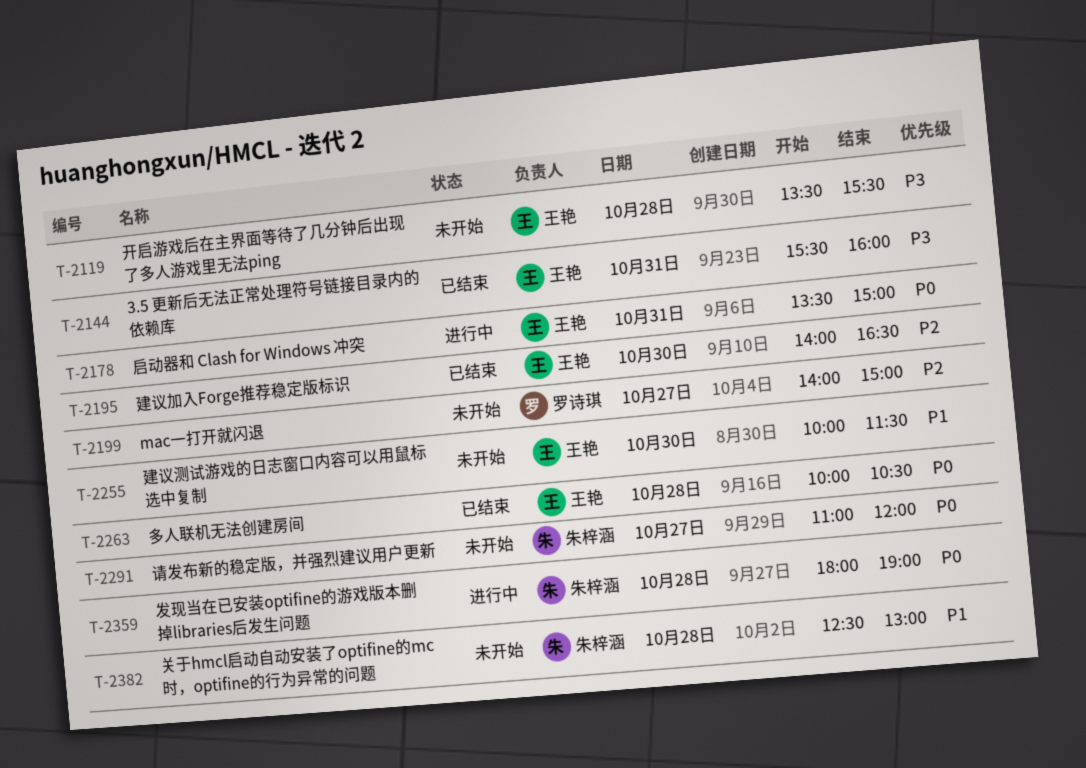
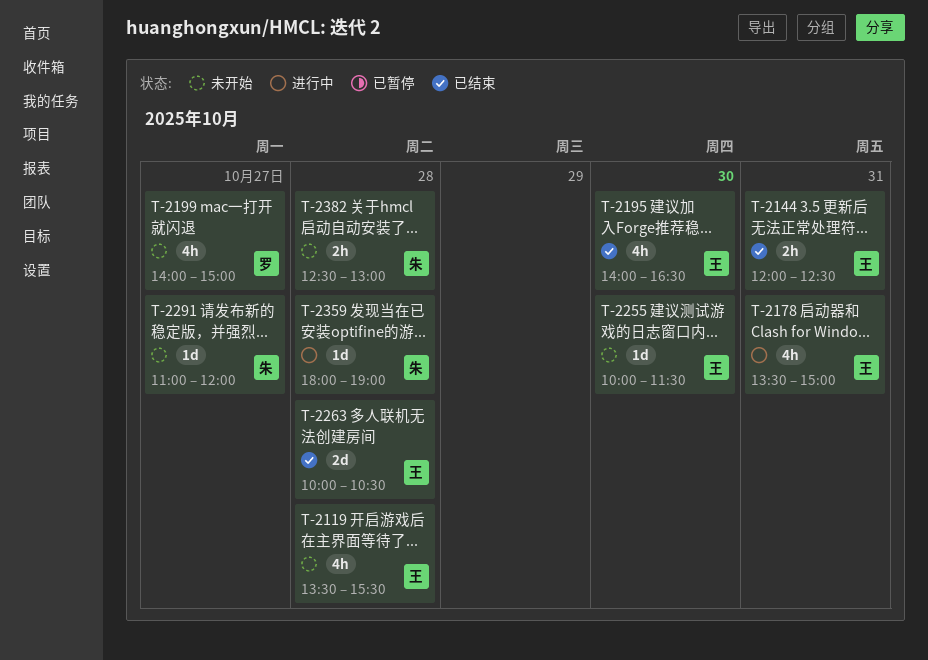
T-2144, begins: 15:30 -> 12:00
T-2144, ends: 16:00 -> 12:30

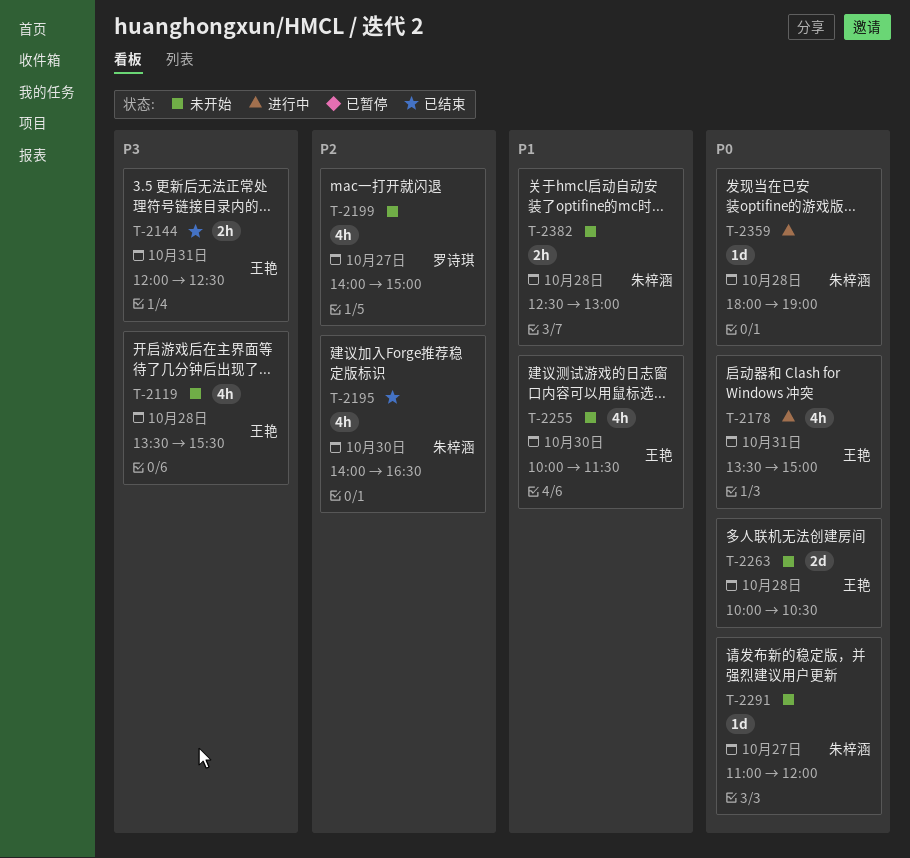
T-2195, owner: 王艳 -> 朱梓涵
T-2255, estimate: 1d -> 4h
T-2263, status: 已结束 -> 未开始

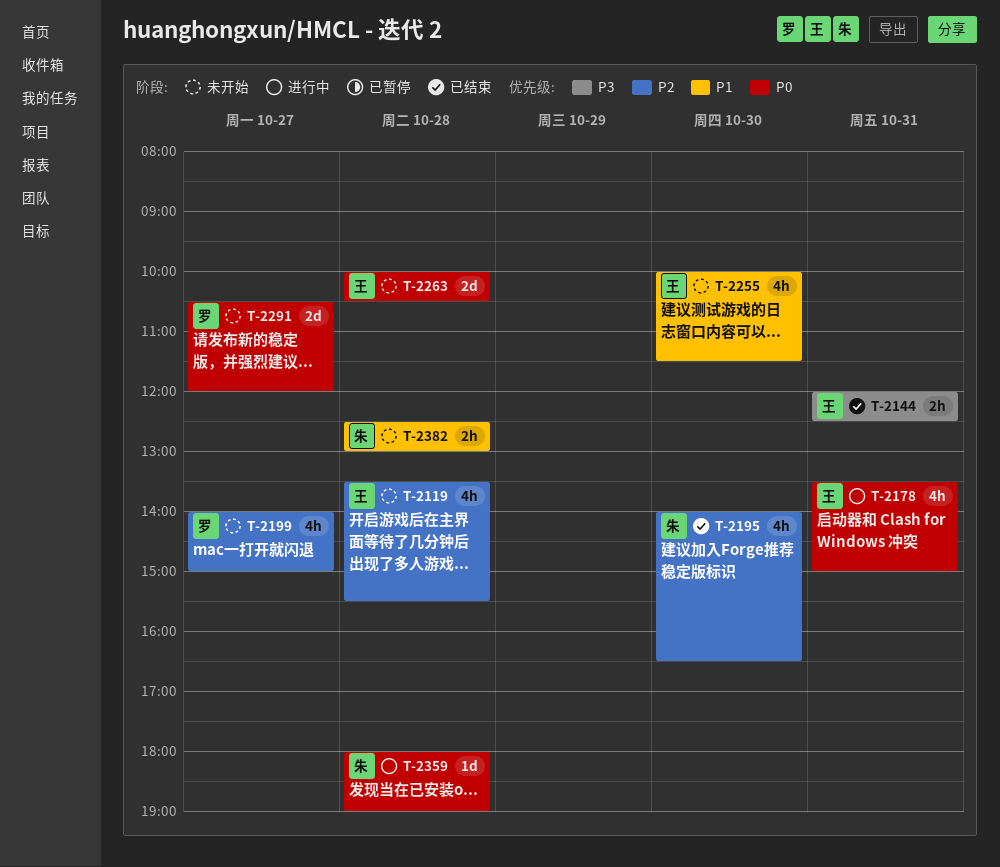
T-2119, priority: P3 -> P2
T-2291, owner: 朱梓涵 -> 罗诗琪
T-2291, estimate: 1d -> 2d
T-2291, begins: 11:00 -> 10:30

